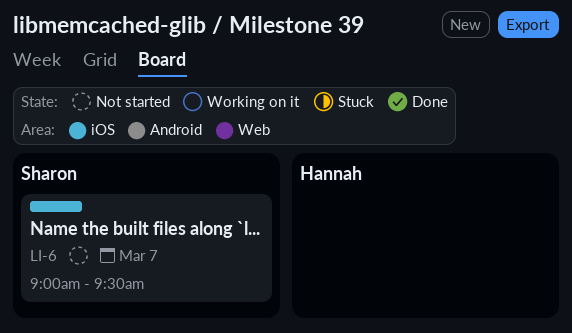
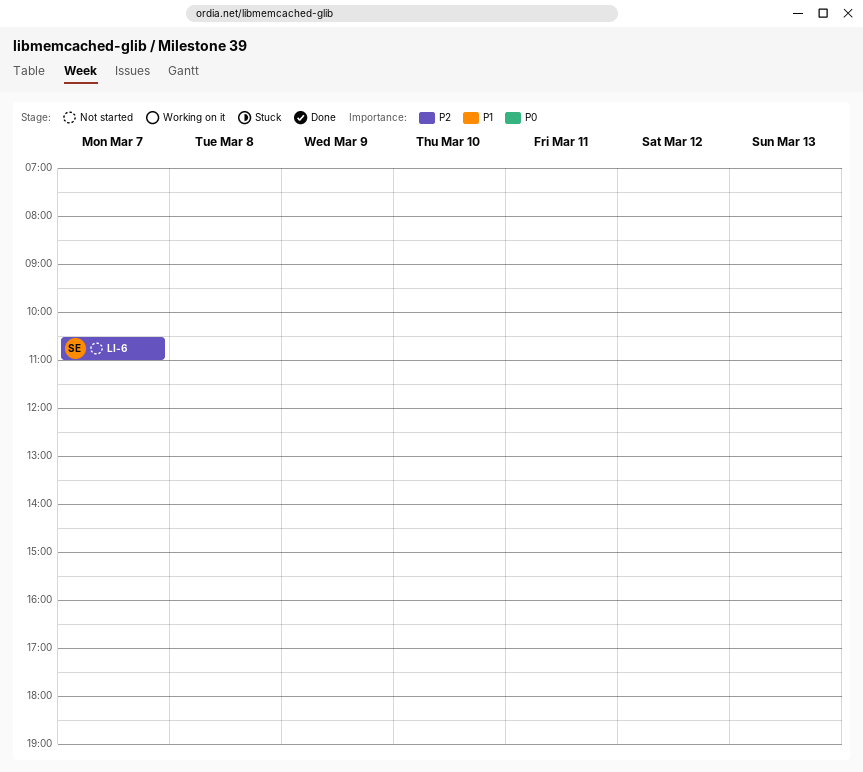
LI-6, begins: 09:00 -> 10:30
LI-6, ends: 09:30 -> 11:00

